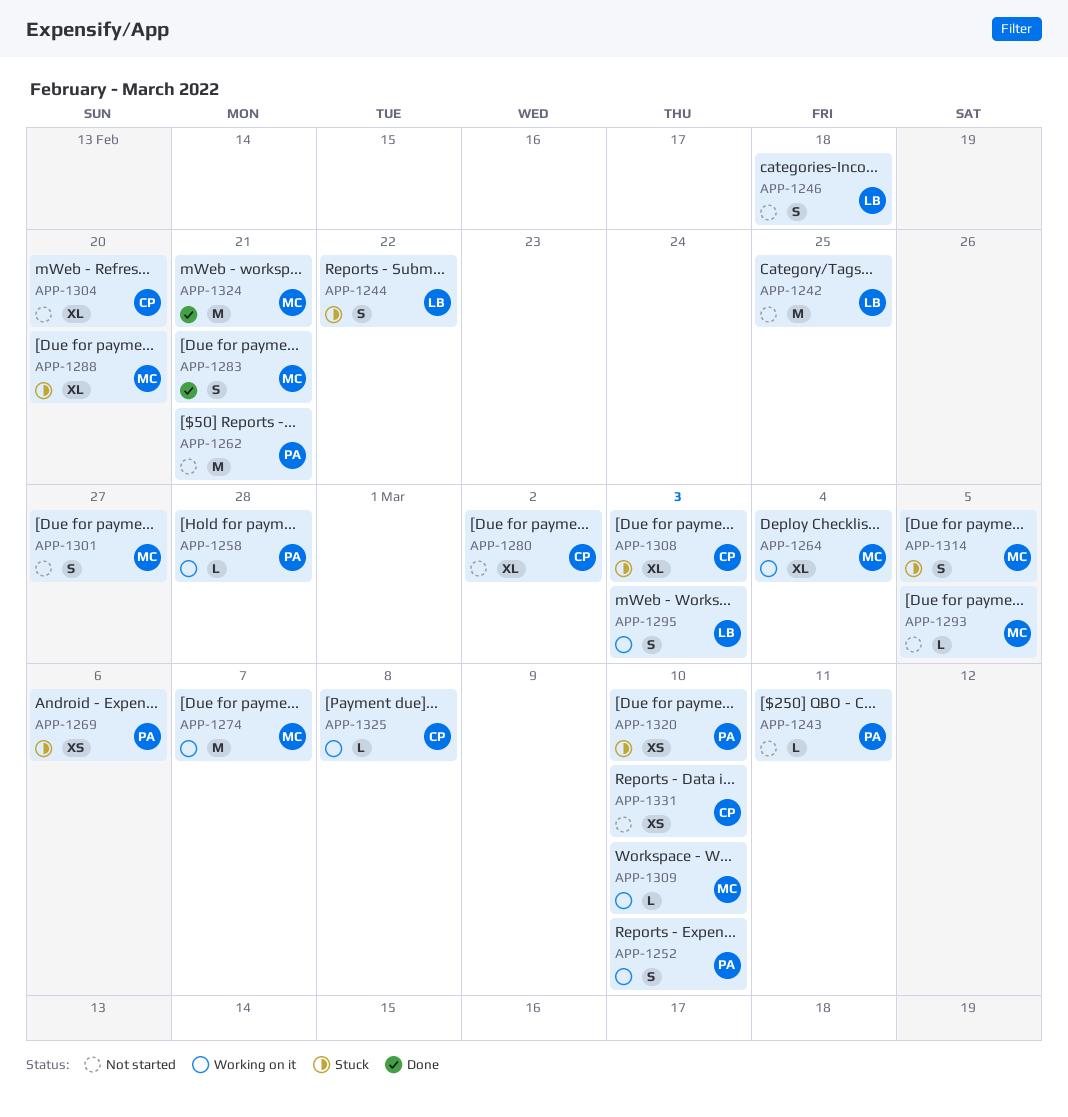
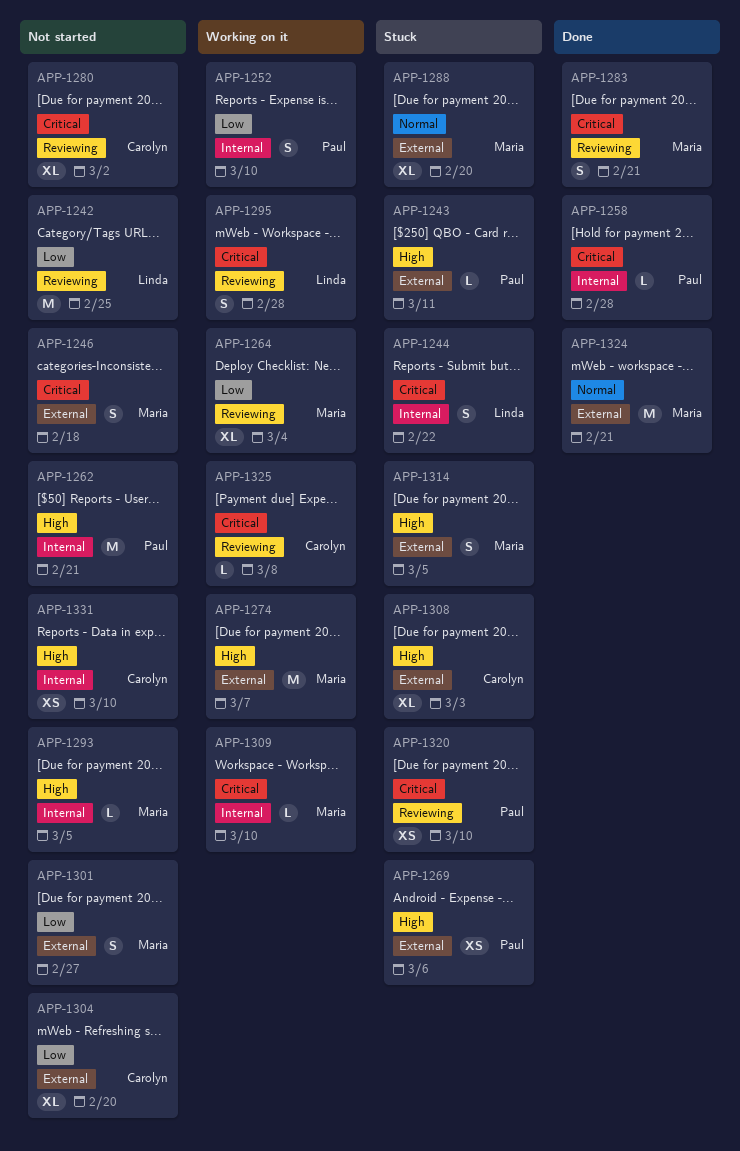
APP-1243, status: Not started -> Stuck
APP-1246, owner: Linda -> Maria
APP-1258, status: Working on it -> Done
APP-1295, due: Mar 3 -> Feb 28

